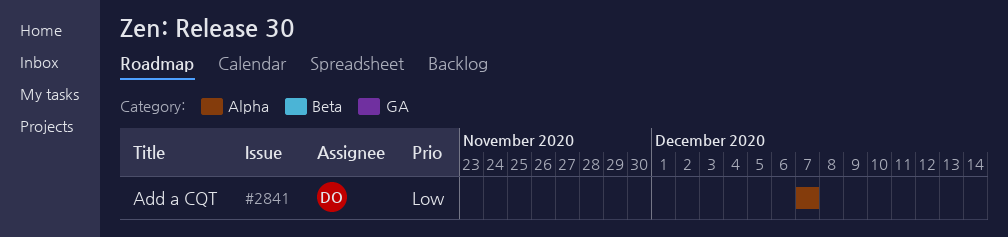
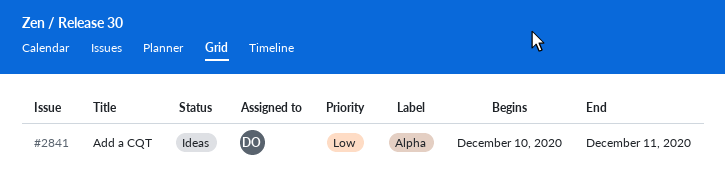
#2841, start: Dec 7 -> Dec 10
#2841, due: Dec 7 -> Dec 11

